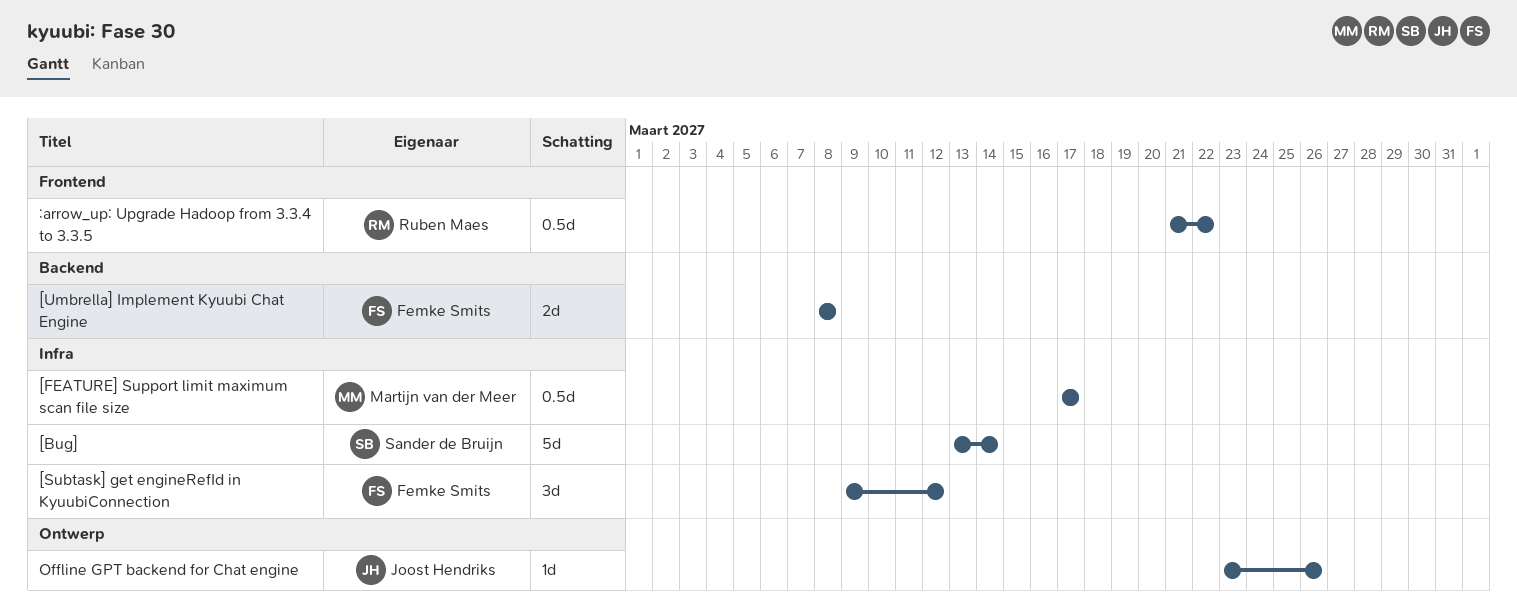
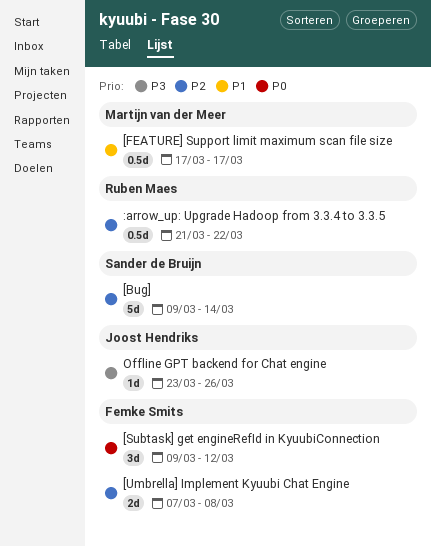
[Bug], start: Mar 13 -> Mar 9
[Umbrella] Implement Kyuubi Chat Engine, start: Mar 8 -> Mar 7

